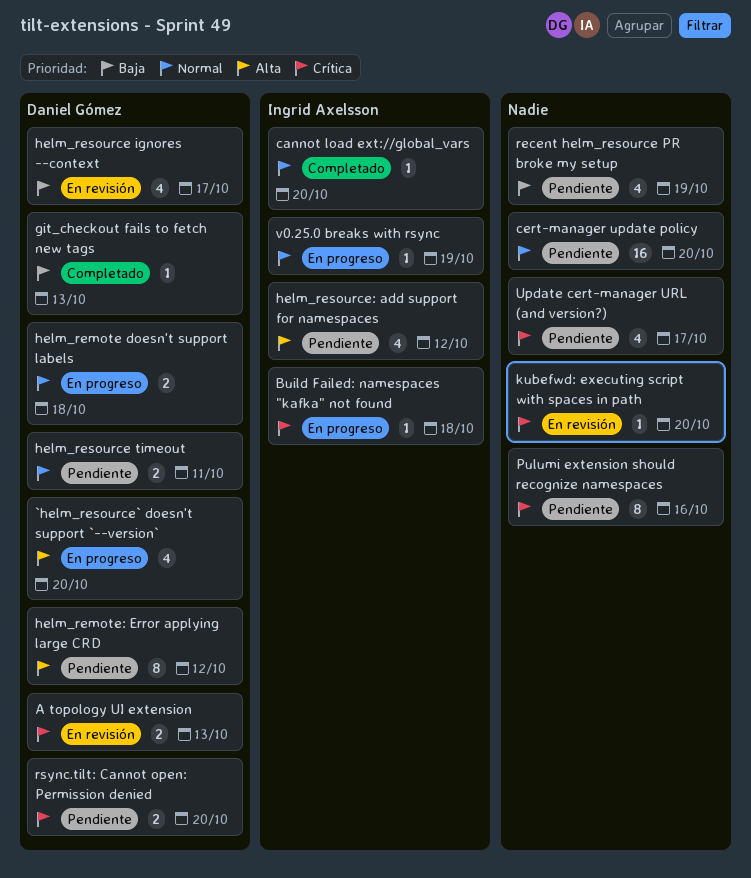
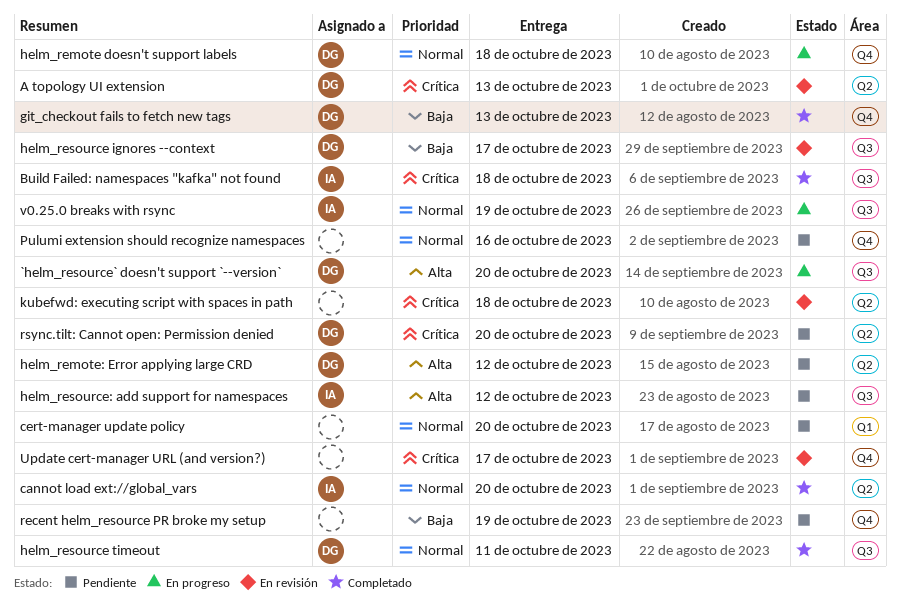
Build Failed: namespaces "kafka" not found, status: En progreso -> Completado
helm_resource timeout, status: Pendiente -> Completado
kubefwd: executing script with spaces in path, due: Oct 20 -> Oct 18
Pulumi extension should recognize namespaces, priority: Crítica -> Normal
Update cert-manager URL (and version?), status: Pendiente -> En revisión

